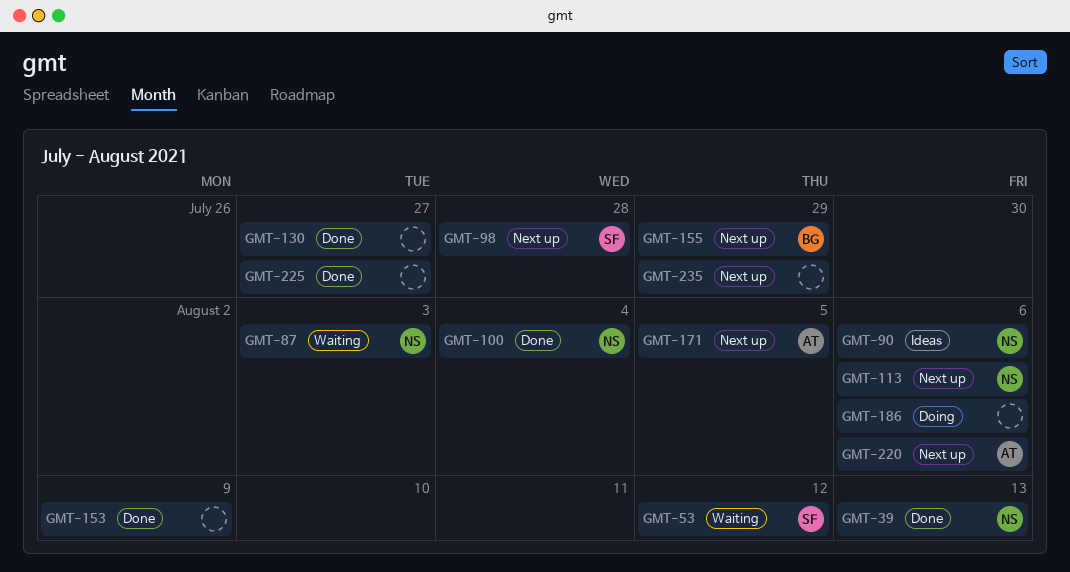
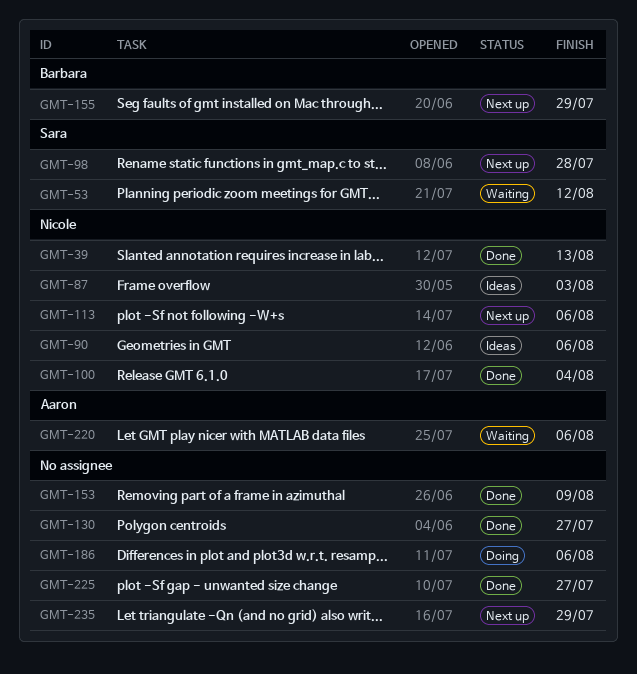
GMT-87, status: Waiting -> Ideas
GMT-171: present -> none
GMT-220, status: Next up -> Waiting

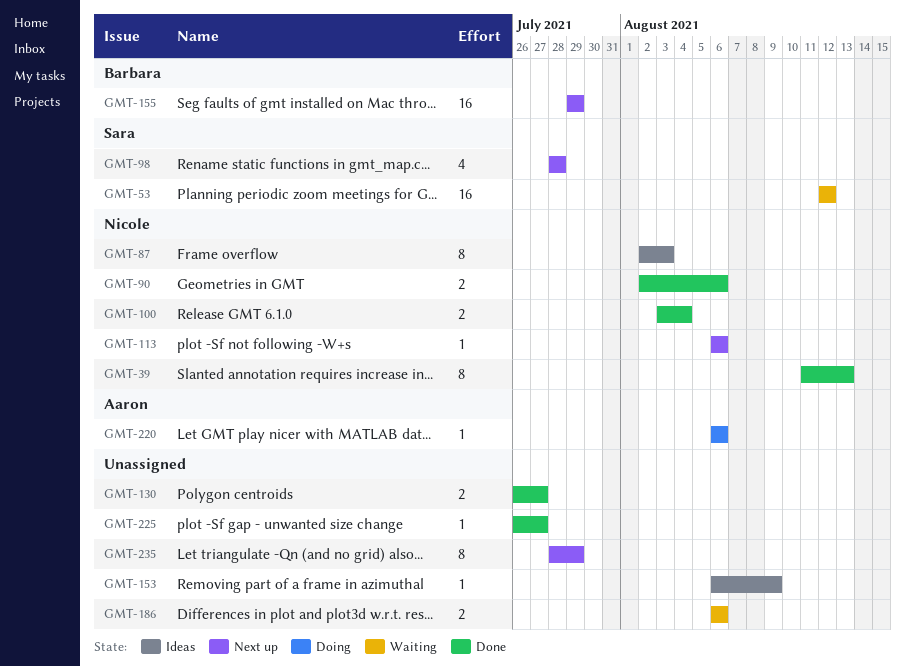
GMT-90, status: Ideas -> Done
GMT-153, status: Done -> Ideas
GMT-186, status: Doing -> Waiting
GMT-220, status: Waiting -> Doing

